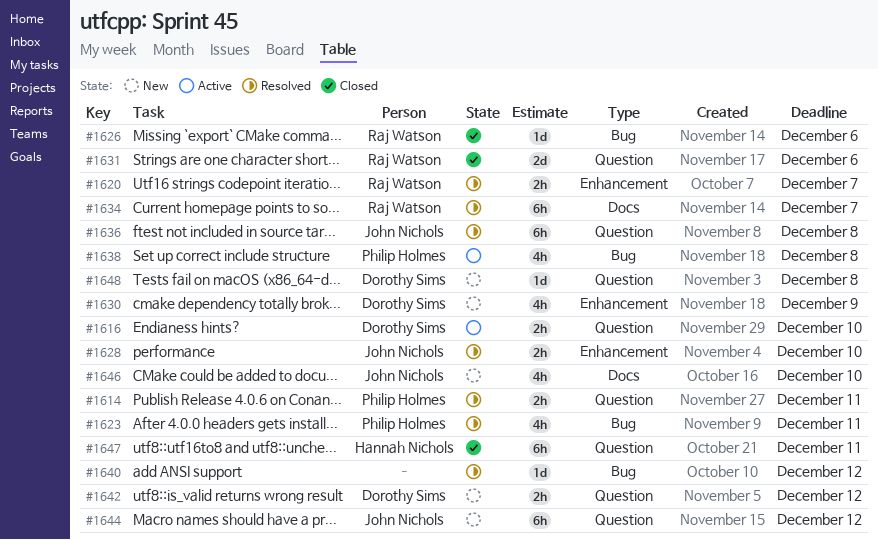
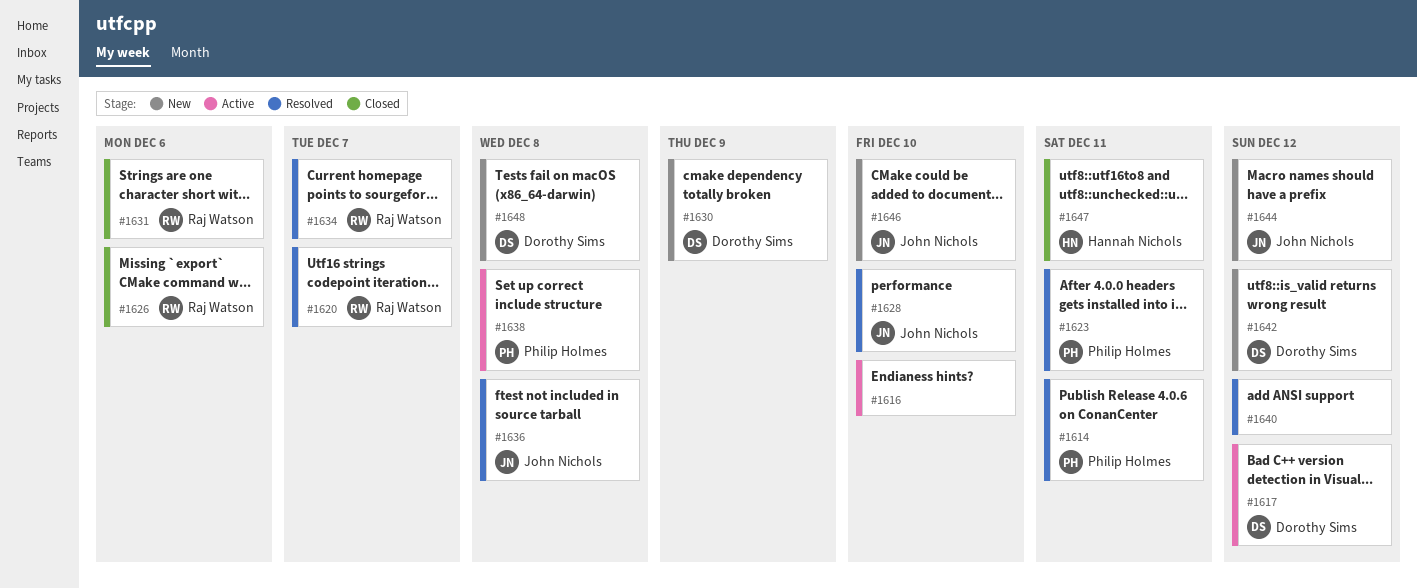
#1616, owner: Dorothy Sims -> none
#1617: none -> present

